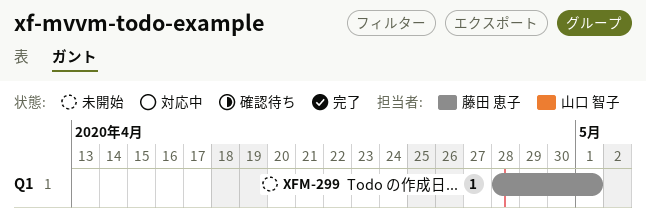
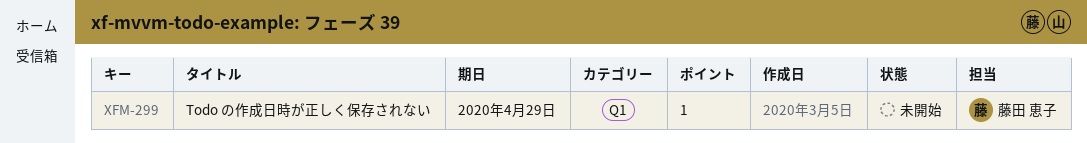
XFM-299, due: May 1 -> Apr 29

